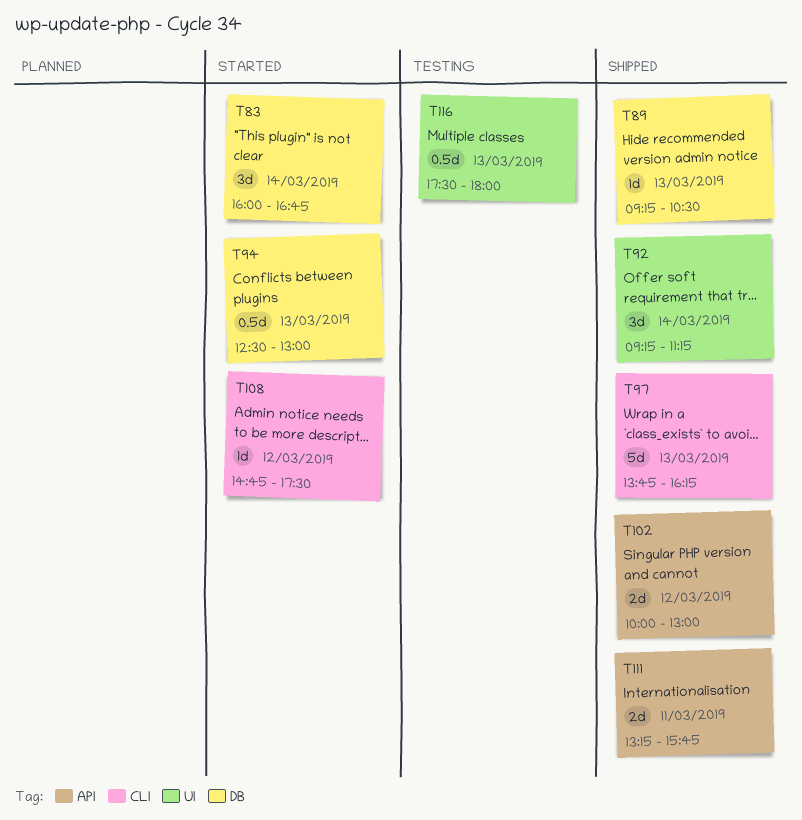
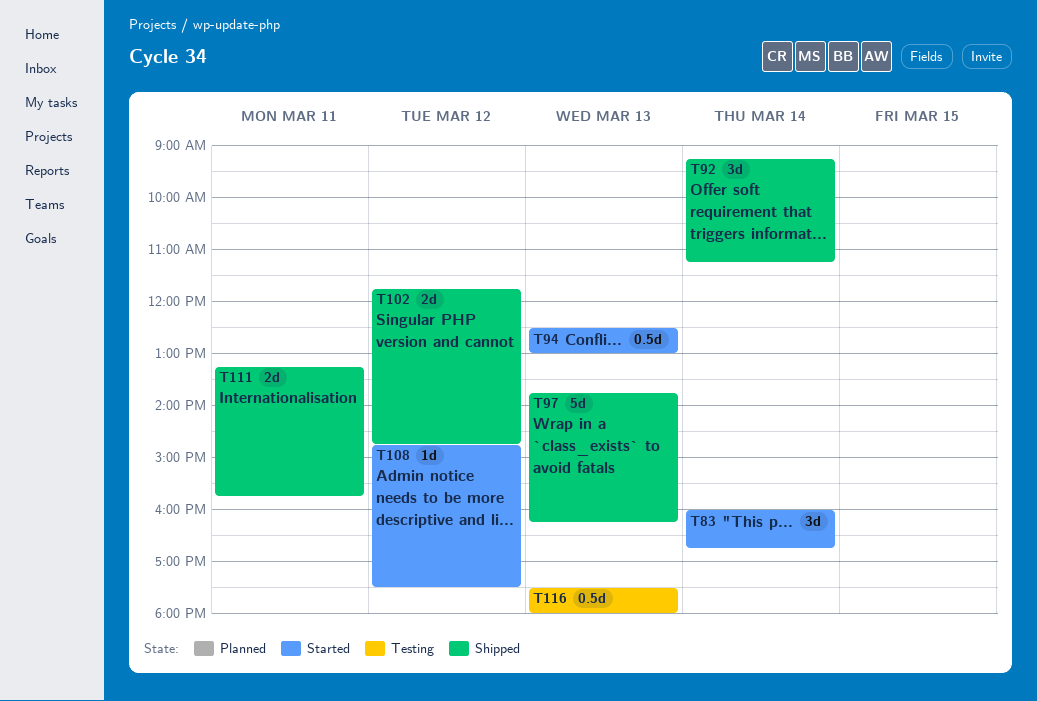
T89: present -> none
T102, begins: 10:00 -> 11:45
T102, ends: 13:00 -> 14:45

